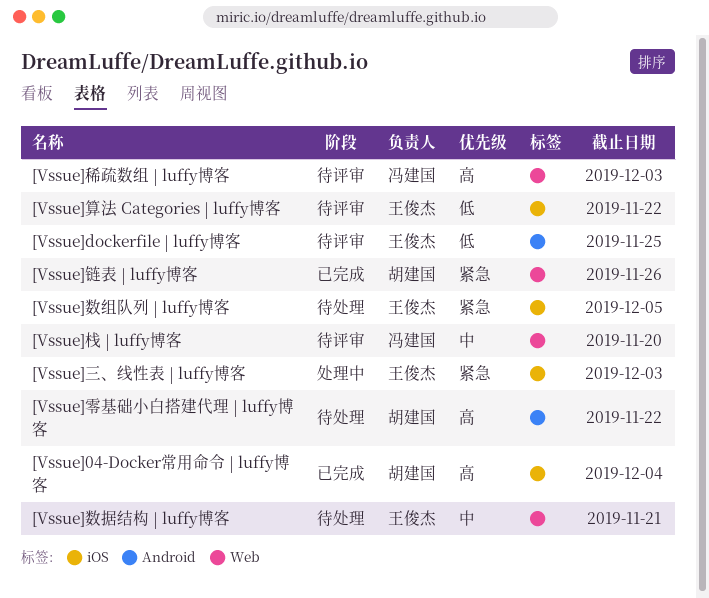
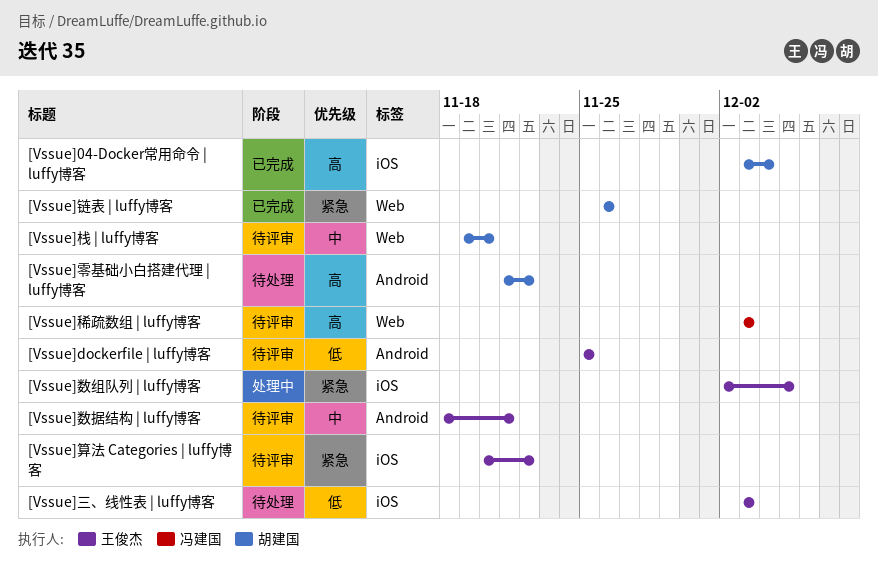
[Vssue]三、线性表 | luffy博客, status: 处理中 -> 待处理
[Vssue]三、线性表 | luffy博客, priority: 紧急 -> 低
[Vssue]数据结构 | luffy博客, status: 待处理 -> 待评审
[Vssue]数据结构 | luffy博客, label: Web -> Android
[Vssue]数组队列 | luffy博客, status: 待处理 -> 处理中
[Vssue]栈 | luffy博客, owner: 冯建国 -> 胡建国
[Vssue]算法 Categories | luffy博客, priority: 低 -> 紧急

